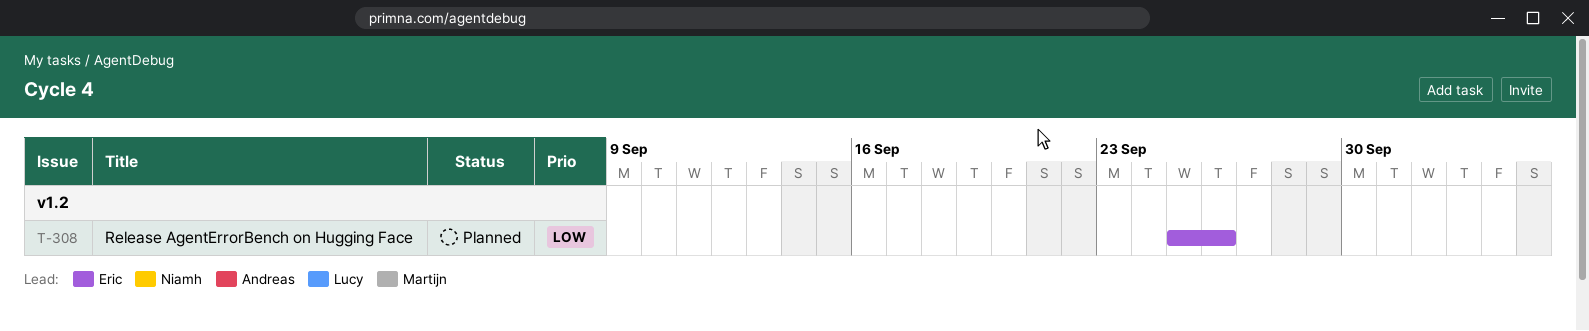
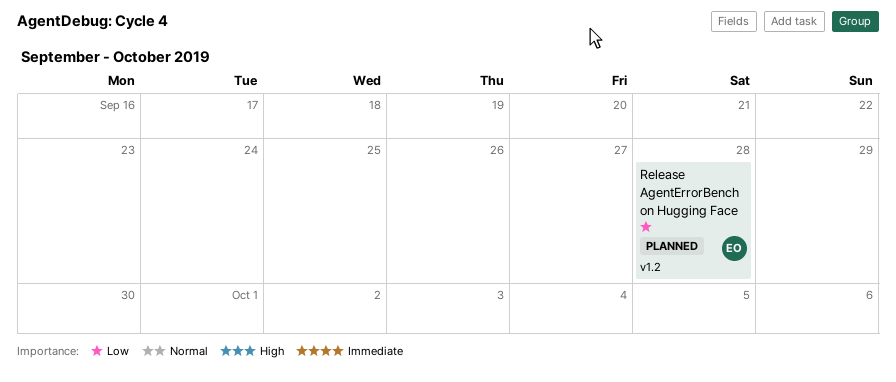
Release AgentErrorBench on Hugging Face, due: Sep 26 -> Sep 28

